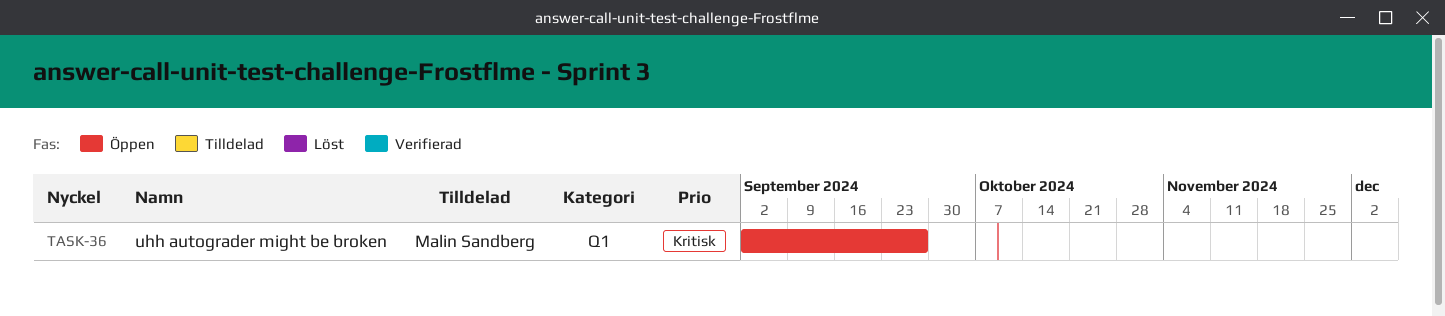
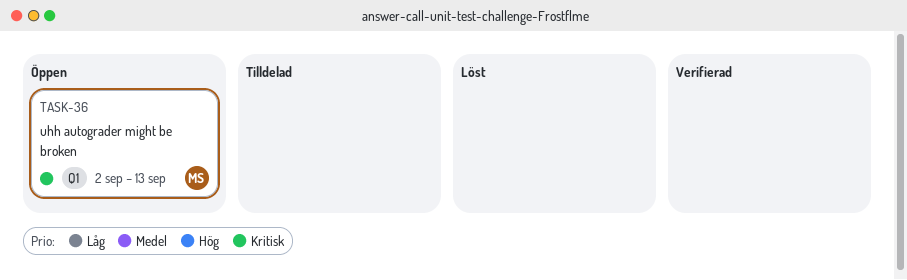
TASK-36, due: Sep 27 -> Sep 13

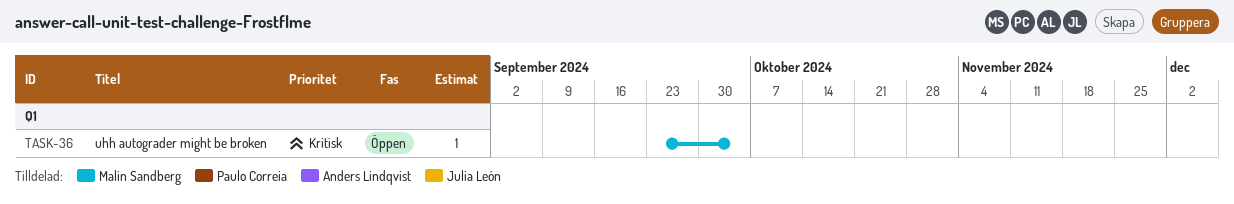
TASK-36, start: Sep 2 -> Sep 23
TASK-36, due: Sep 13 -> Oct 4

